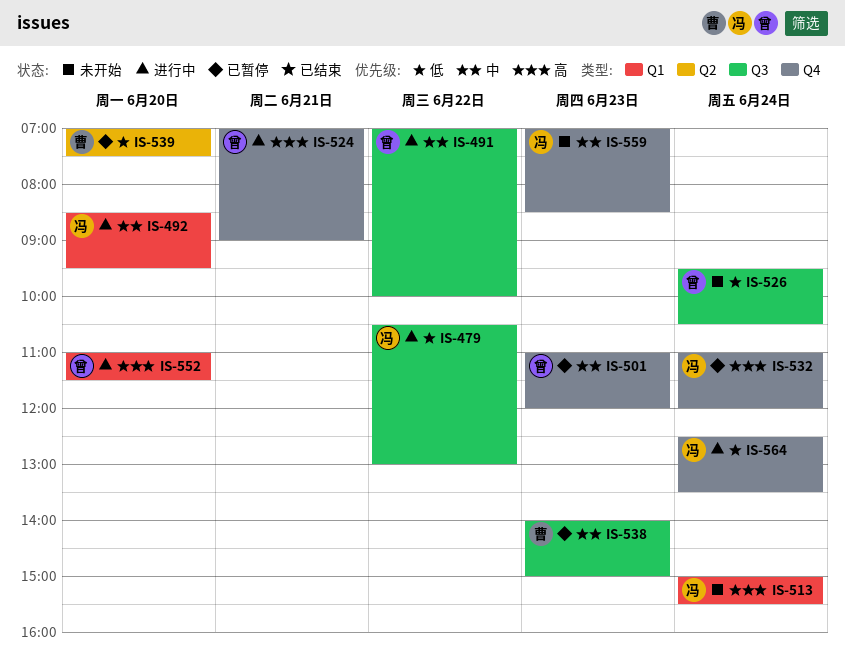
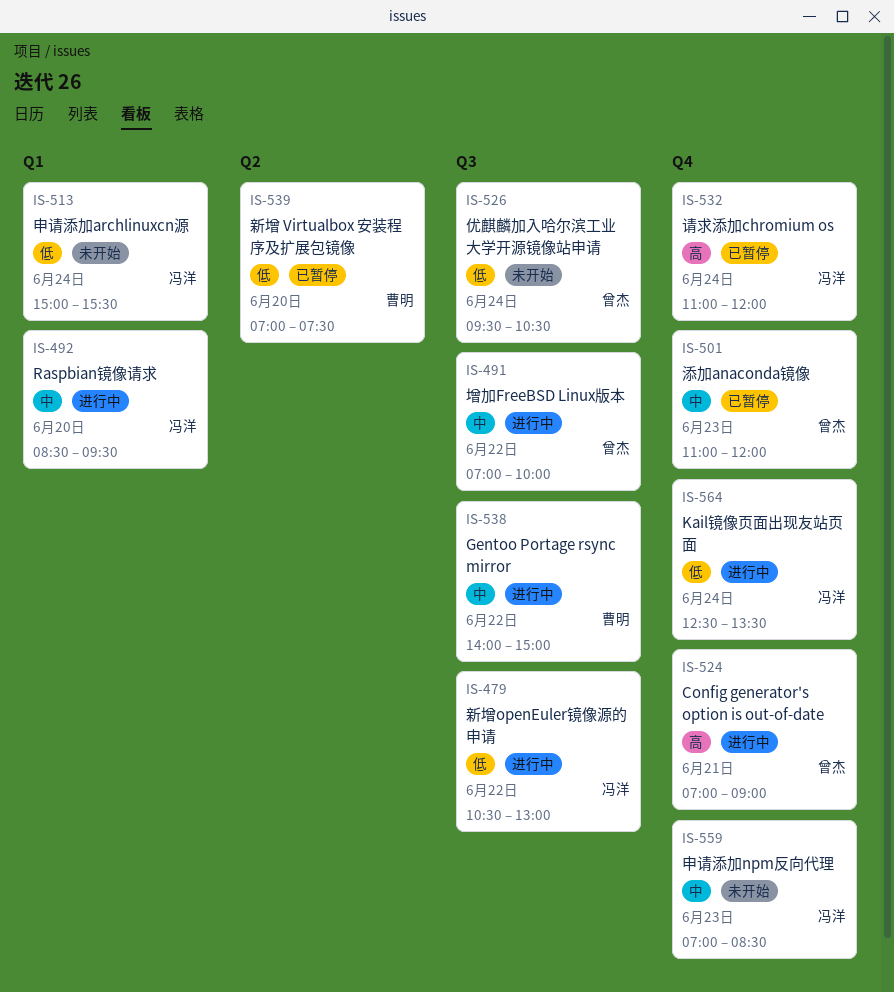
IS-513, priority: 高 -> 低
IS-538, status: 已暂停 -> 进行中
IS-538, day: Jun 23 -> Jun 22
IS-552: present -> none

